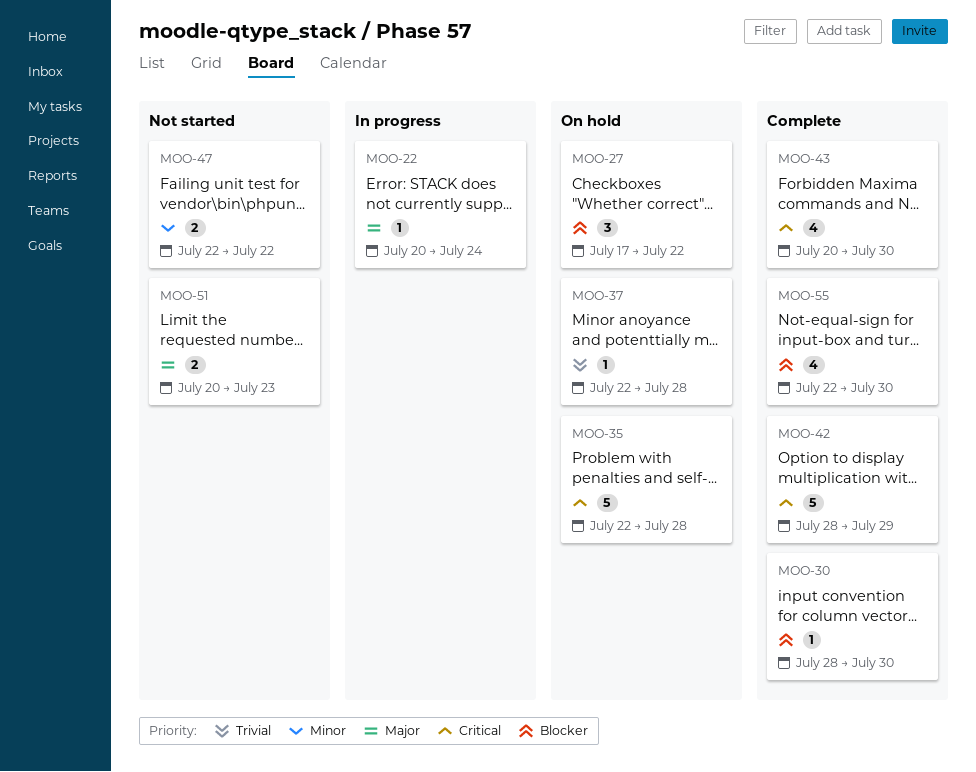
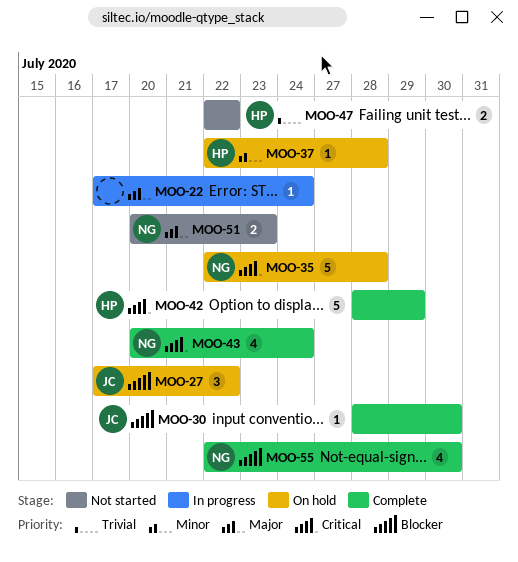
MOO-22, start: Jul 20 -> Jul 17
MOO-37, priority: Trivial -> Minor
MOO-43, due: Jul 30 -> Jul 24
MOO-47, priority: Minor -> Trivial

